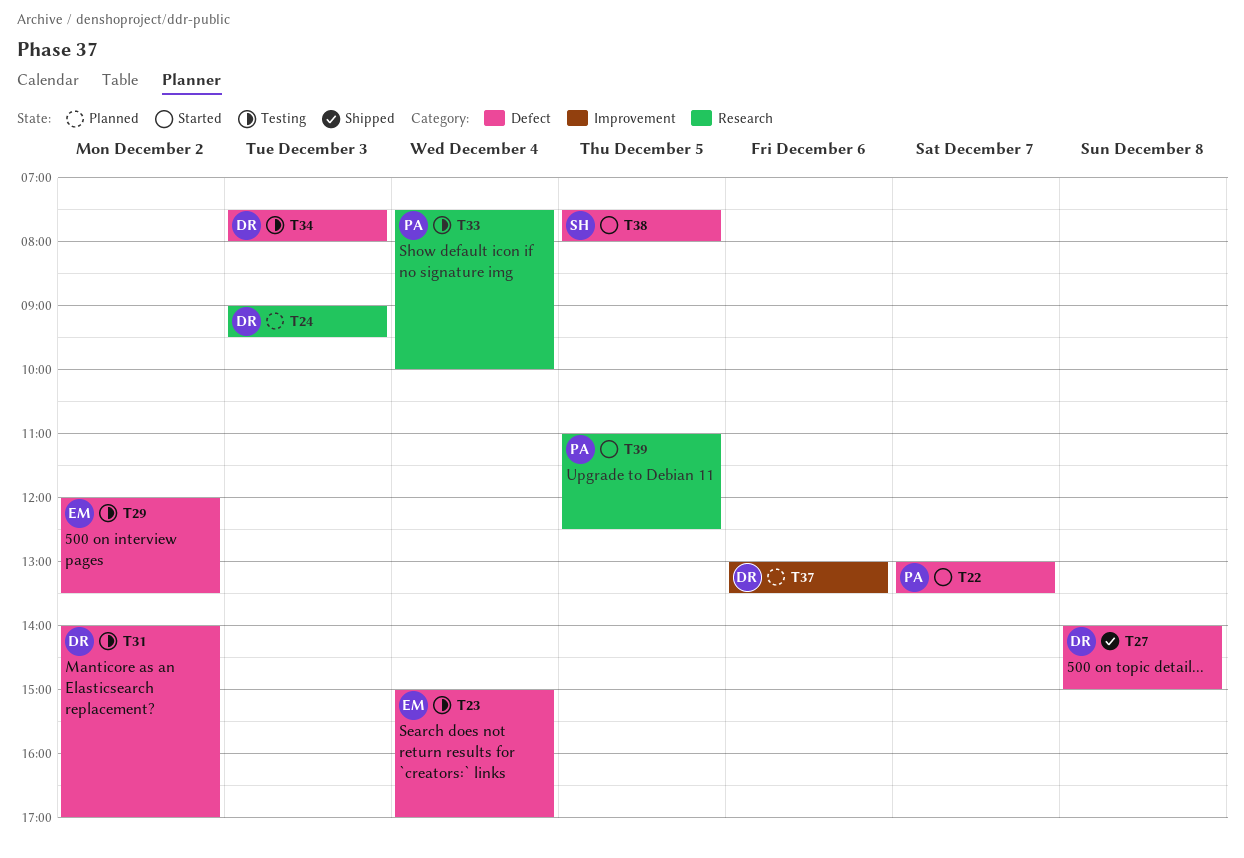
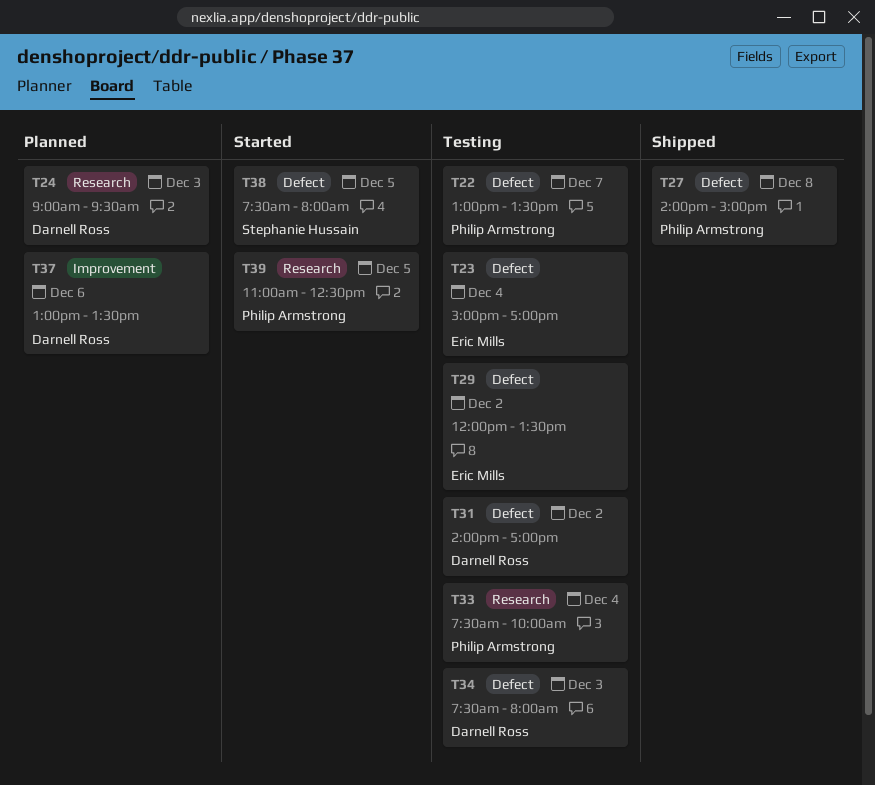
T22, status: Started -> Testing
T27, owner: Darnell Ross -> Philip Armstrong

